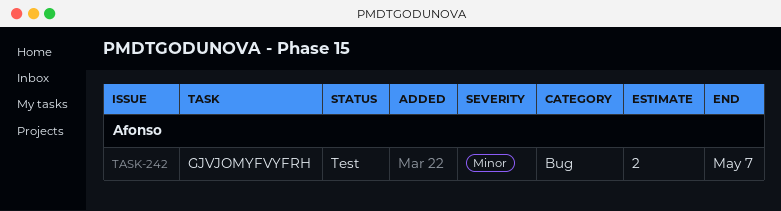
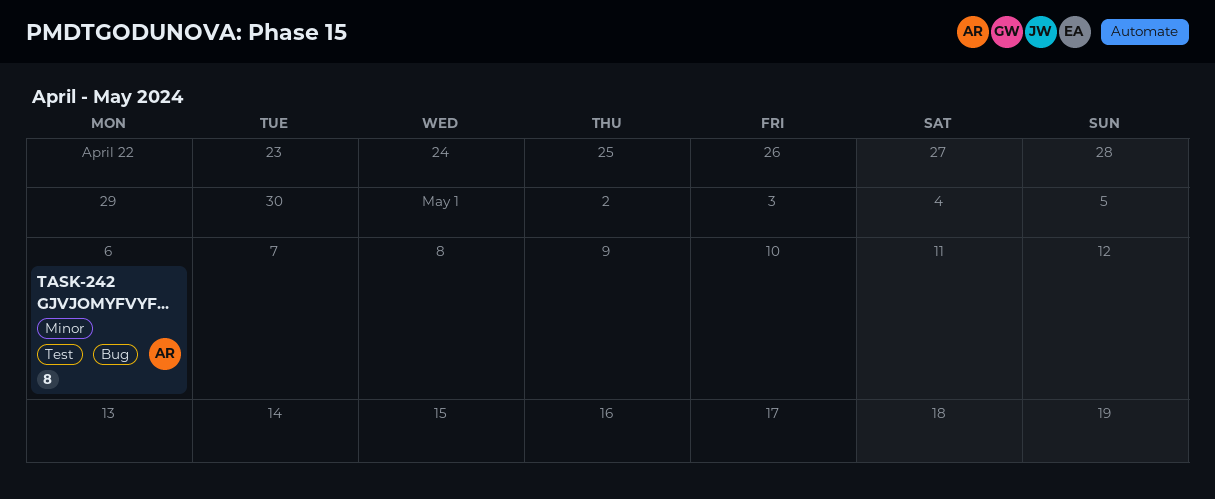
TASK-242, estimate: 2 -> 8
TASK-242, due: May 7 -> May 6

